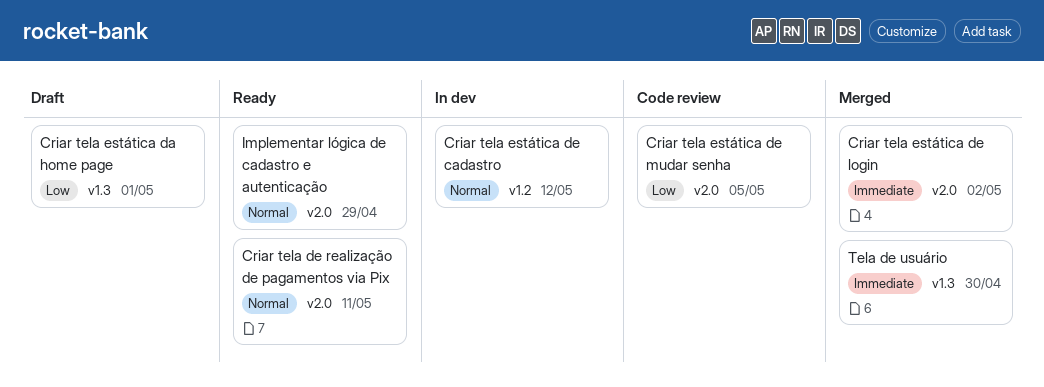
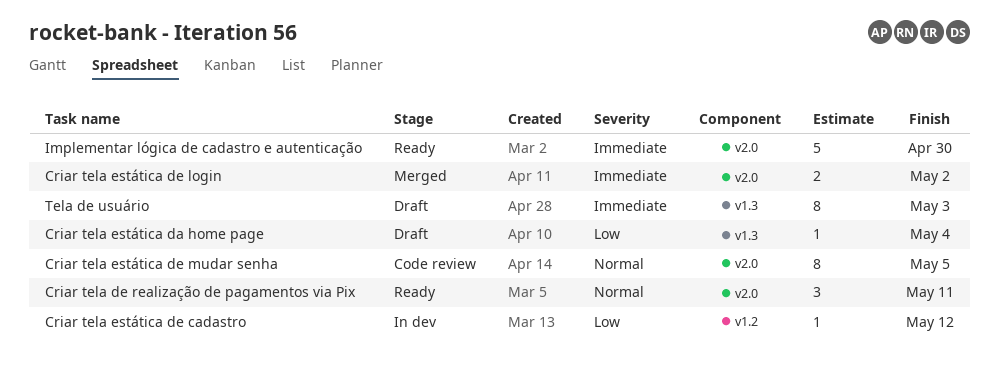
Criar tela estática da home page, due: May 1 -> May 4
Criar tela estática de cadastro, priority: Normal -> Low
Criar tela estática de mudar senha, priority: Low -> Normal
Implementar lógica de cadastro e autenticação, priority: Normal -> Immediate
Implementar lógica de cadastro e autenticação, due: Apr 29 -> Apr 30
Tela de usuário, status: Merged -> Draft
Tela de usuário, due: Apr 30 -> May 3

